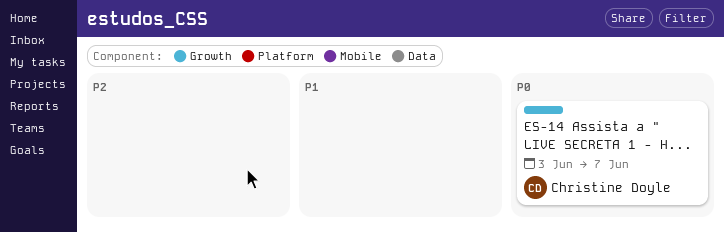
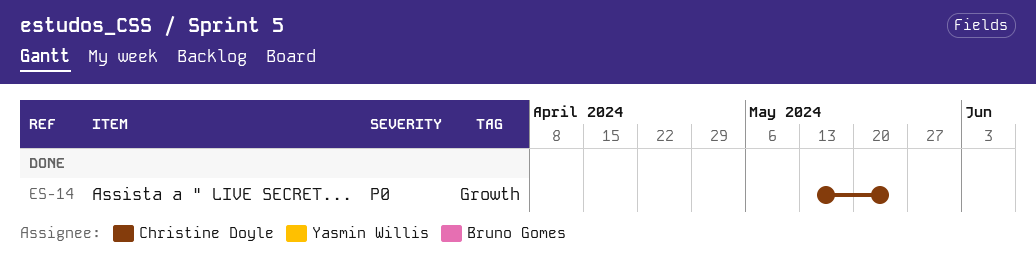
ES-14, start: Jun 3 -> May 13
ES-14, due: Jun 7 -> May 24

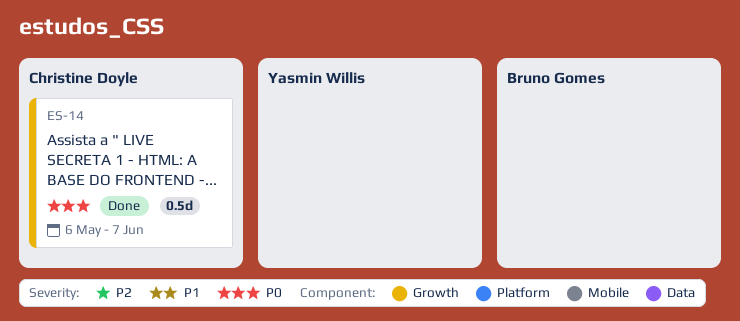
ES-14, start: May 13 -> May 6
ES-14, due: May 24 -> Jun 7

